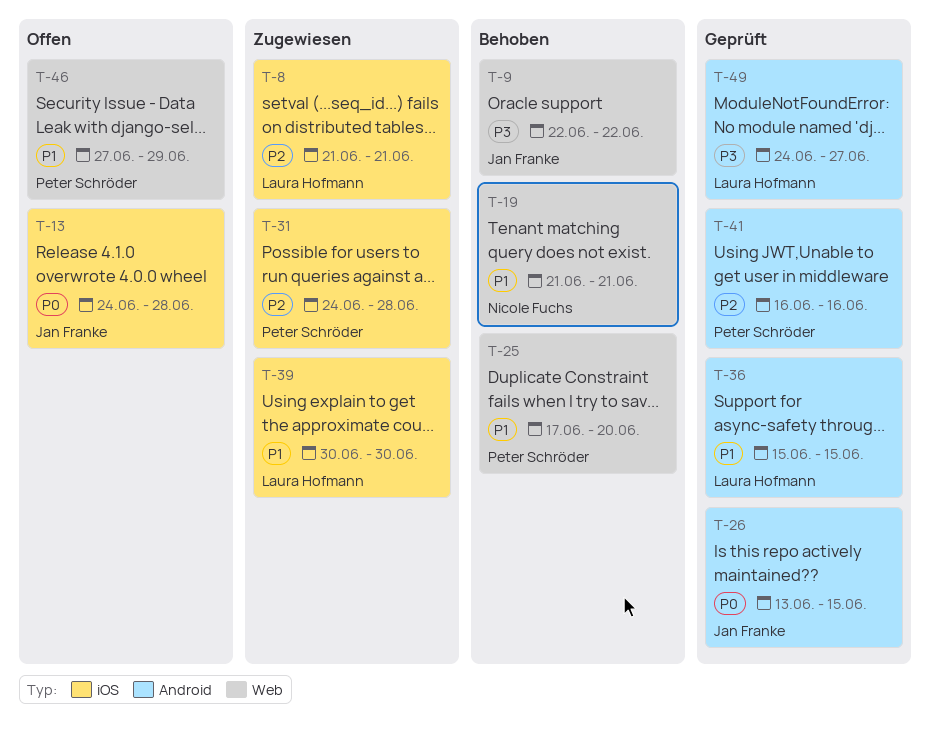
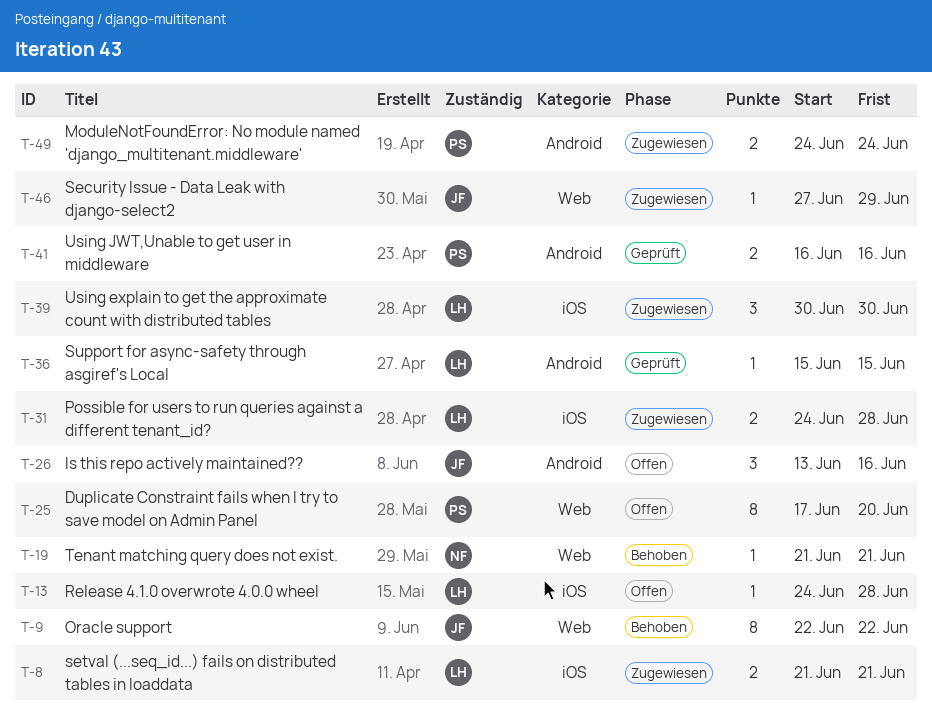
T-13, owner: Jan Franke -> Laura Hofmann
T-25, status: Behoben -> Offen
T-26, status: Geprüft -> Offen
T-26, due: Jun 15 -> Jun 16
T-31, owner: Peter Schröder -> Laura Hofmann
T-46, status: Offen -> Zugewiesen
T-46, owner: Peter Schröder -> Jan Franke
T-49, status: Geprüft -> Zugewiesen
T-49, owner: Laura Hofmann -> Peter Schröder
T-49, due: Jun 27 -> Jun 24

